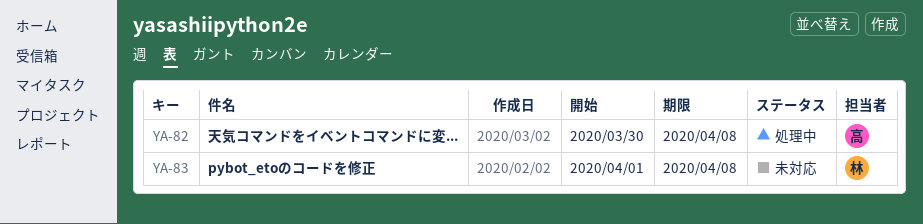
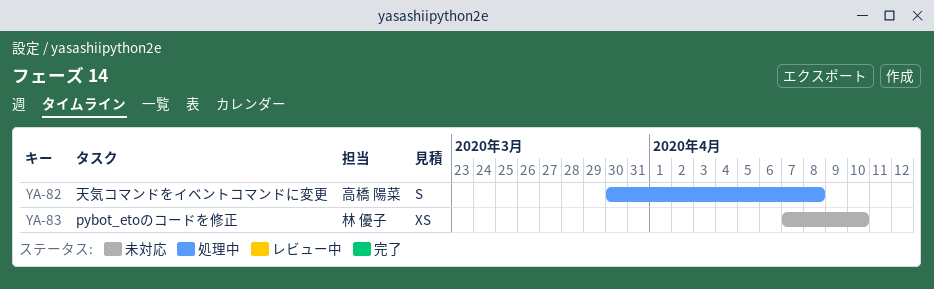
YA-83, start: Apr 1 -> Apr 7
YA-83, due: Apr 8 -> Apr 10

